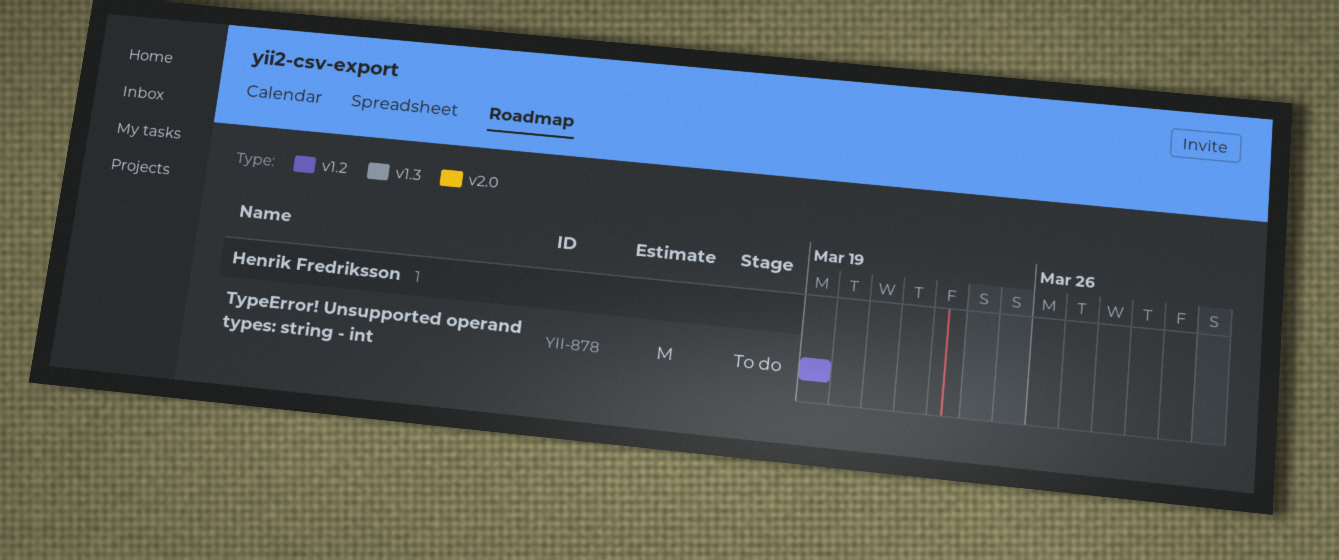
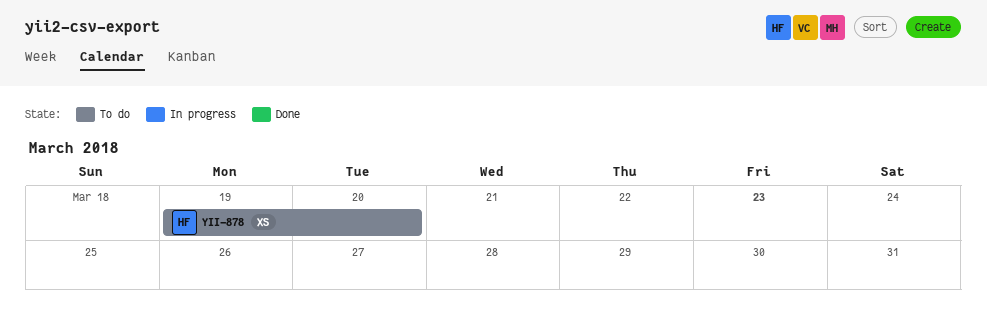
YII-878, estimate: M -> XS
YII-878, due: Mar 19 -> Mar 20

